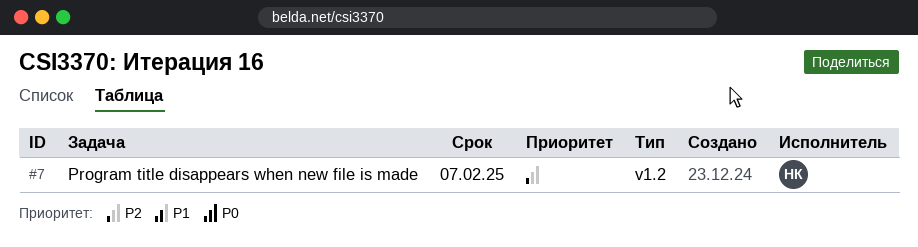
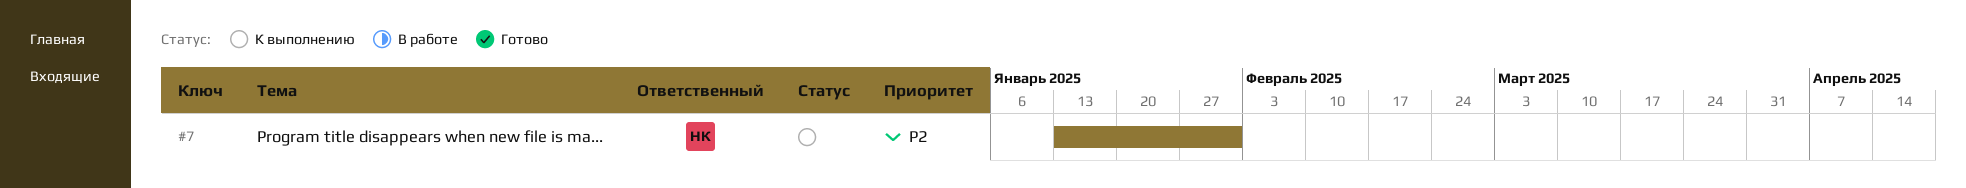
#7, due: Feb 7 -> Jan 31

